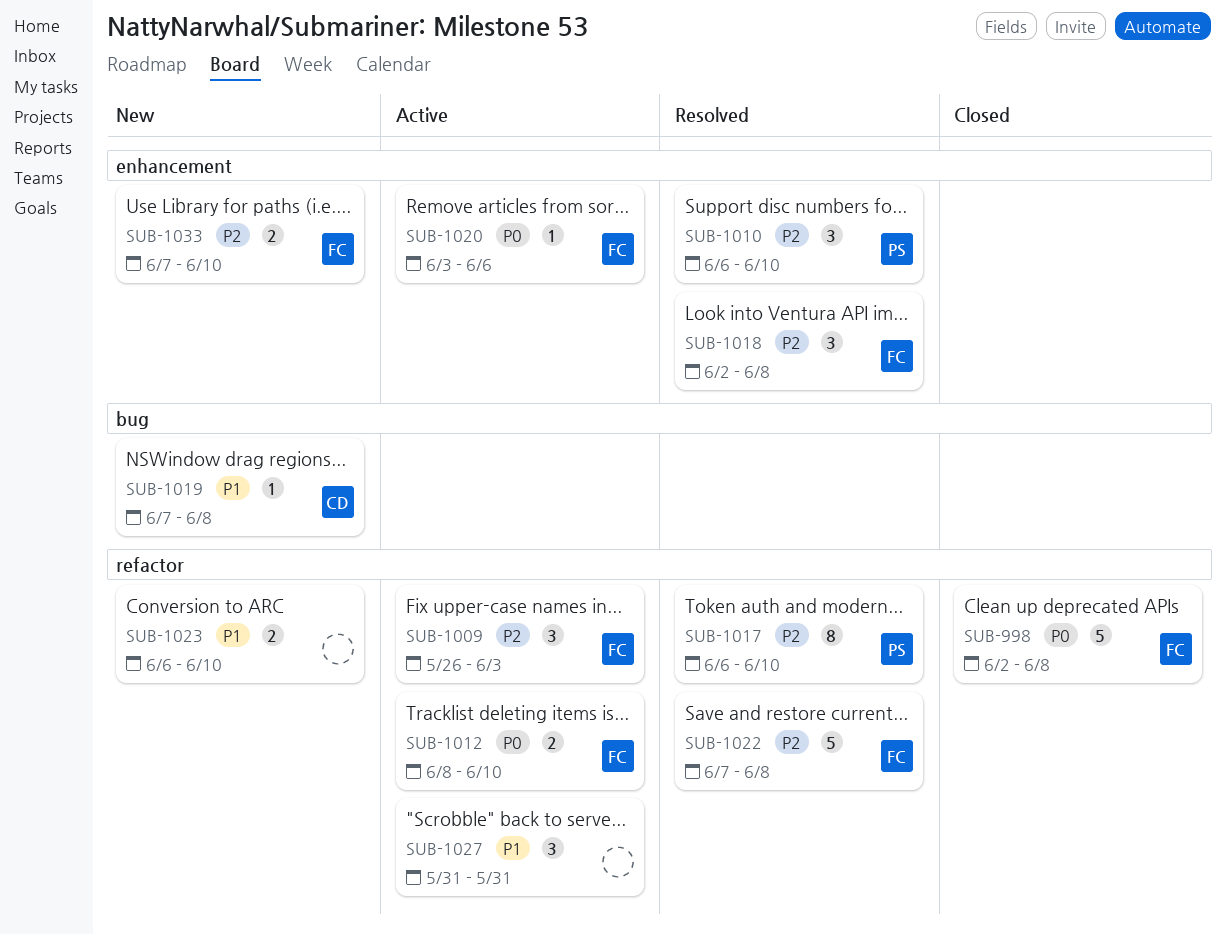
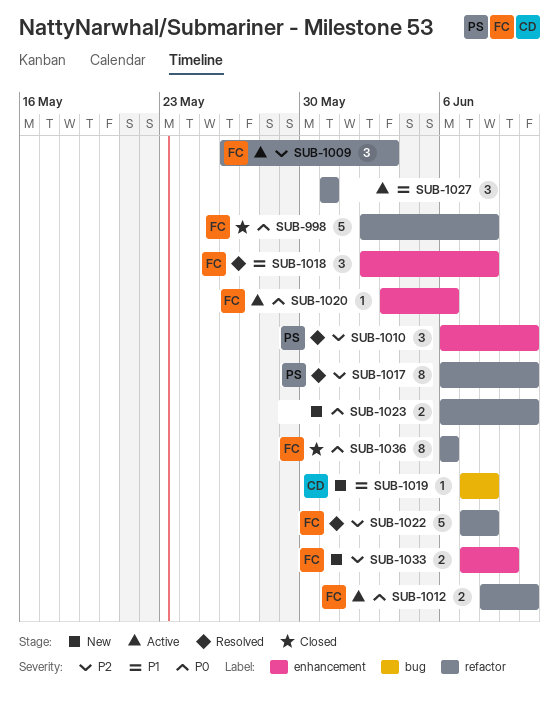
SUB-1018, priority: P2 -> P1
SUB-1023, priority: P1 -> P0
SUB-1033, due: Jun 10 -> Jun 9
SUB-1036: none -> present

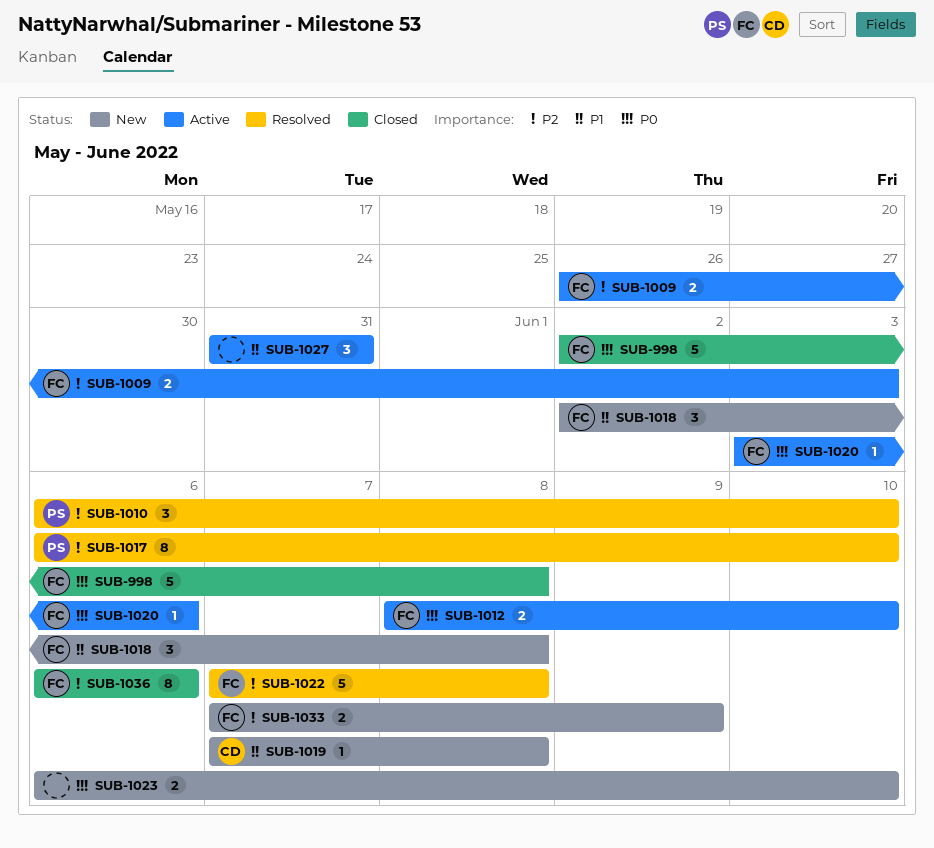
SUB-1009, estimate: 3 -> 2
SUB-1018, status: Resolved -> New
SUB-1036, priority: P0 -> P2

